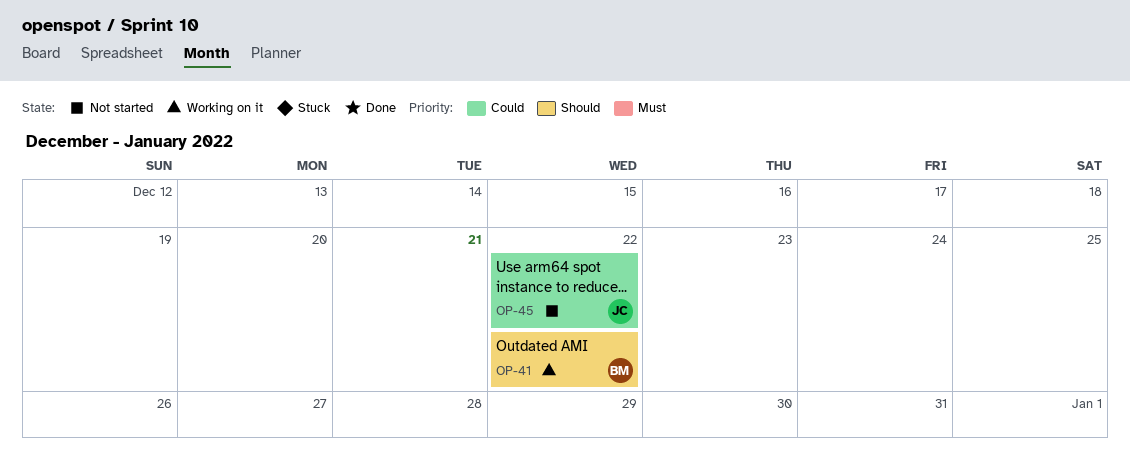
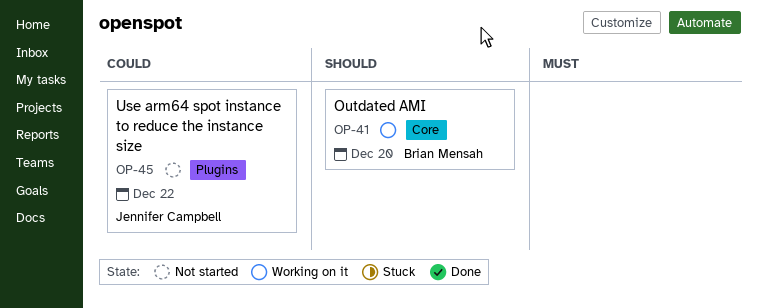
OP-41, due: Dec 22 -> Dec 20

